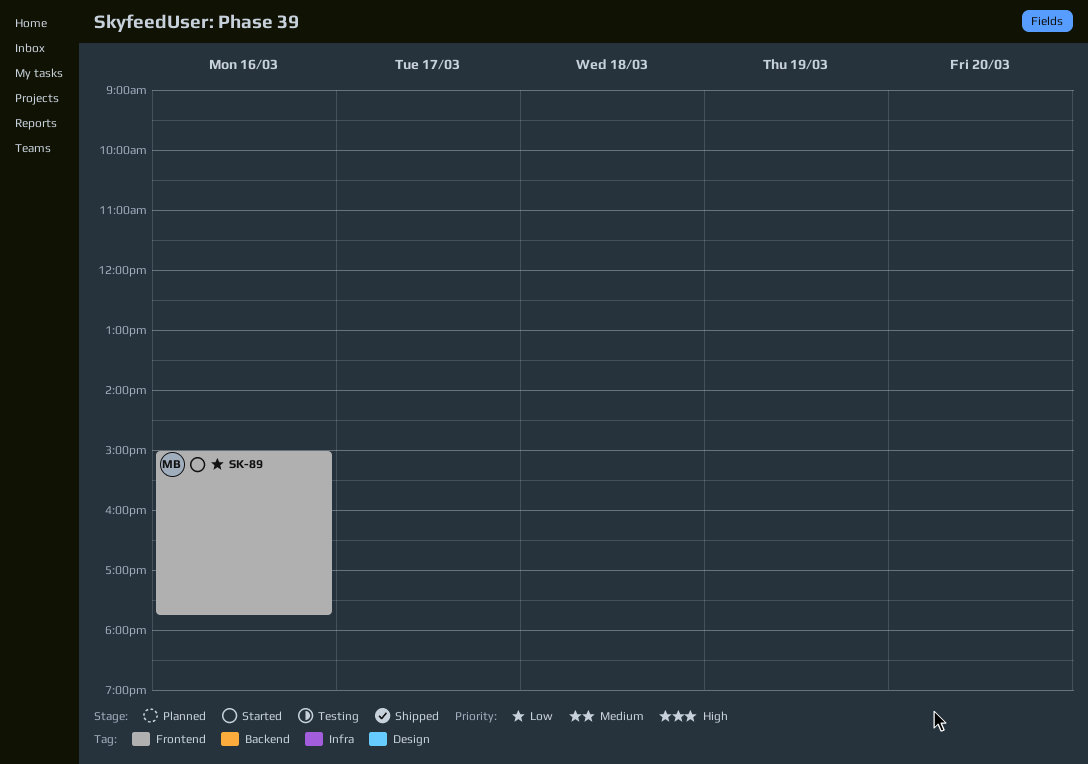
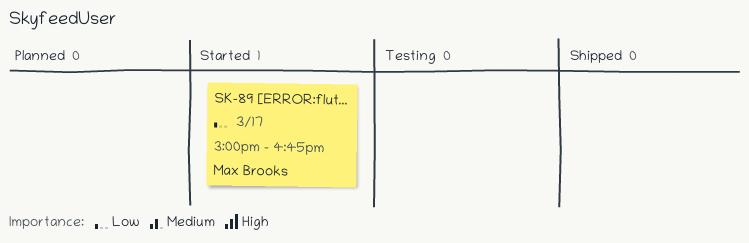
SK-89, day: Mar 16 -> Mar 17
SK-89, ends: 17:45 -> 16:45

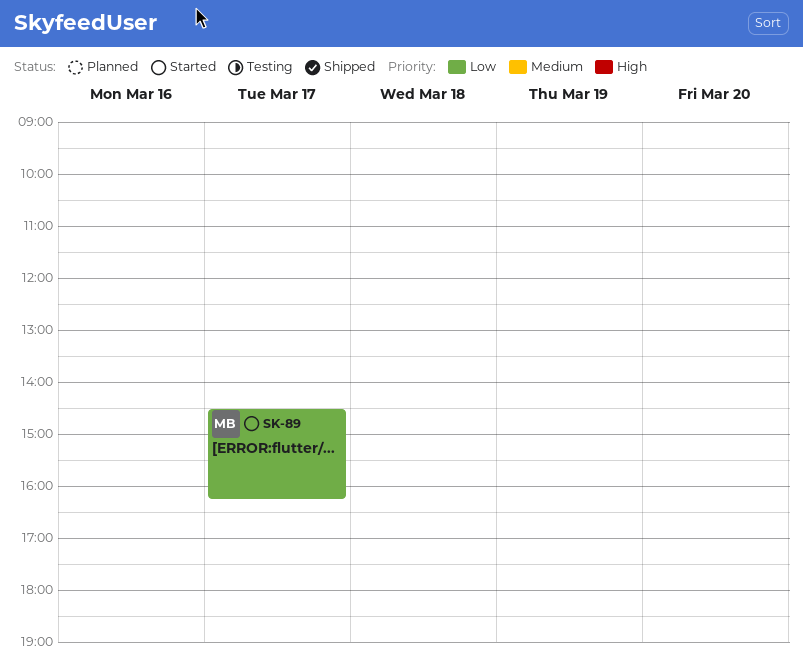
SK-89, begins: 15:00 -> 14:30
SK-89, ends: 16:45 -> 16:15

